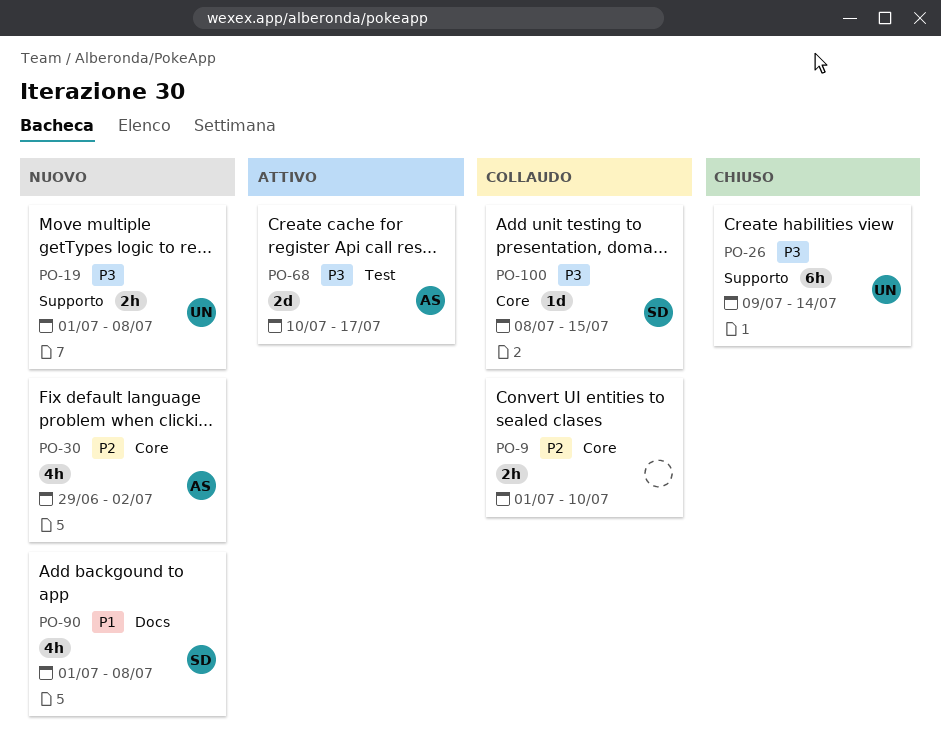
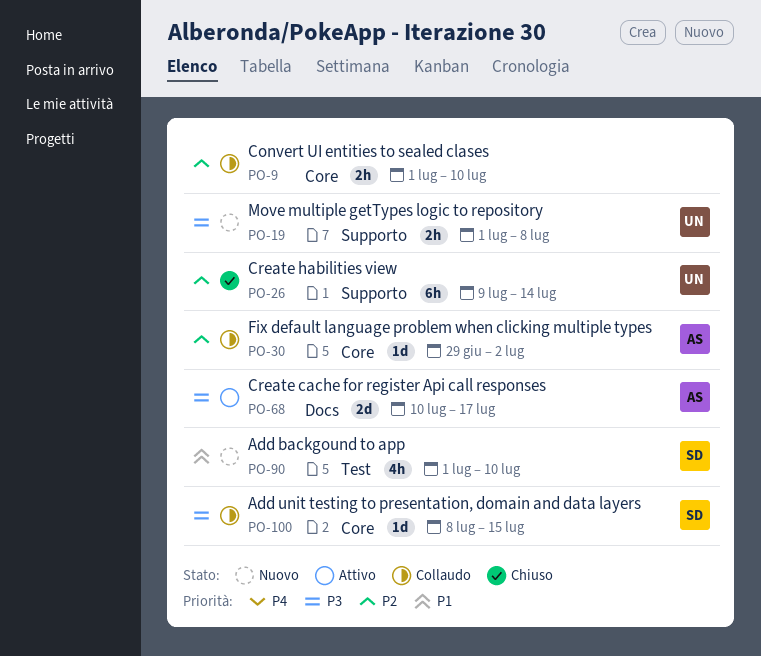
PO-26, priority: P3 -> P2
PO-30, status: Nuovo -> Collaudo
PO-30, estimate: 4h -> 1d
PO-68, label: Test -> Docs
PO-90, label: Docs -> Test
PO-90, due: Jul 8 -> Jul 10

